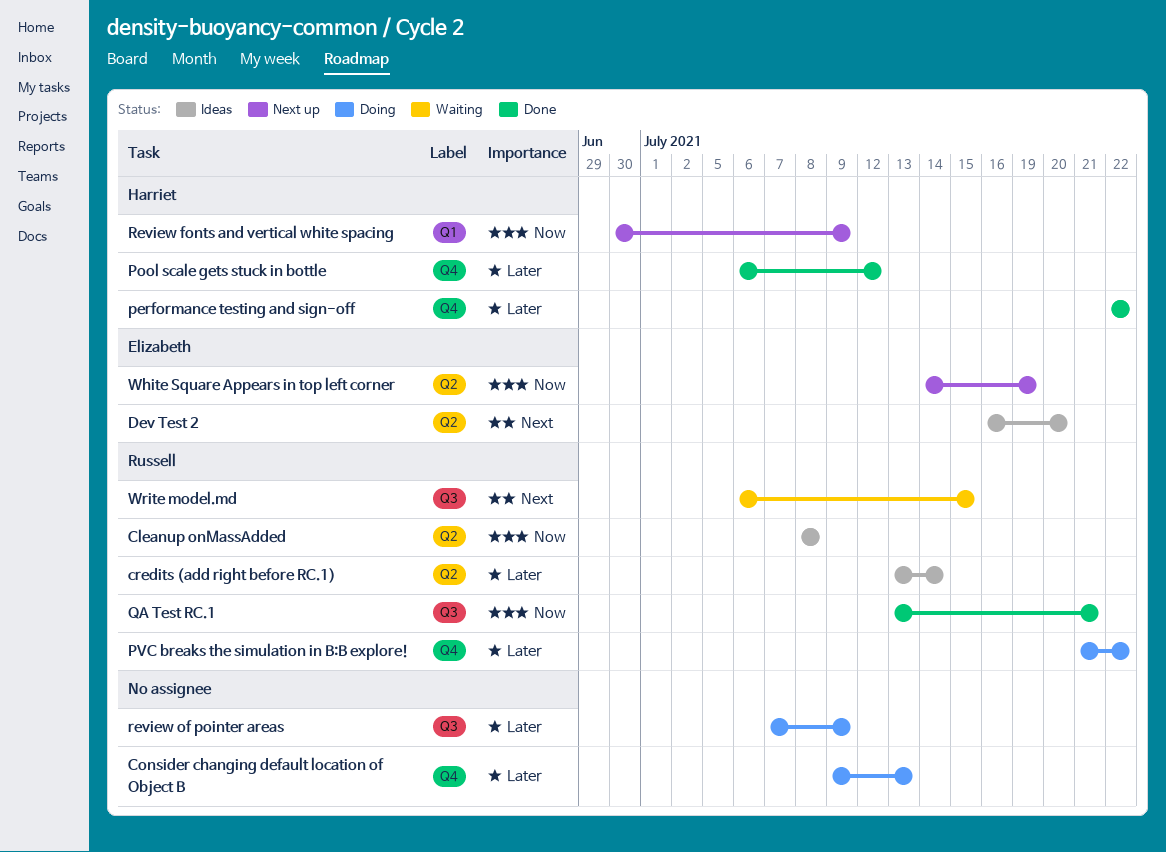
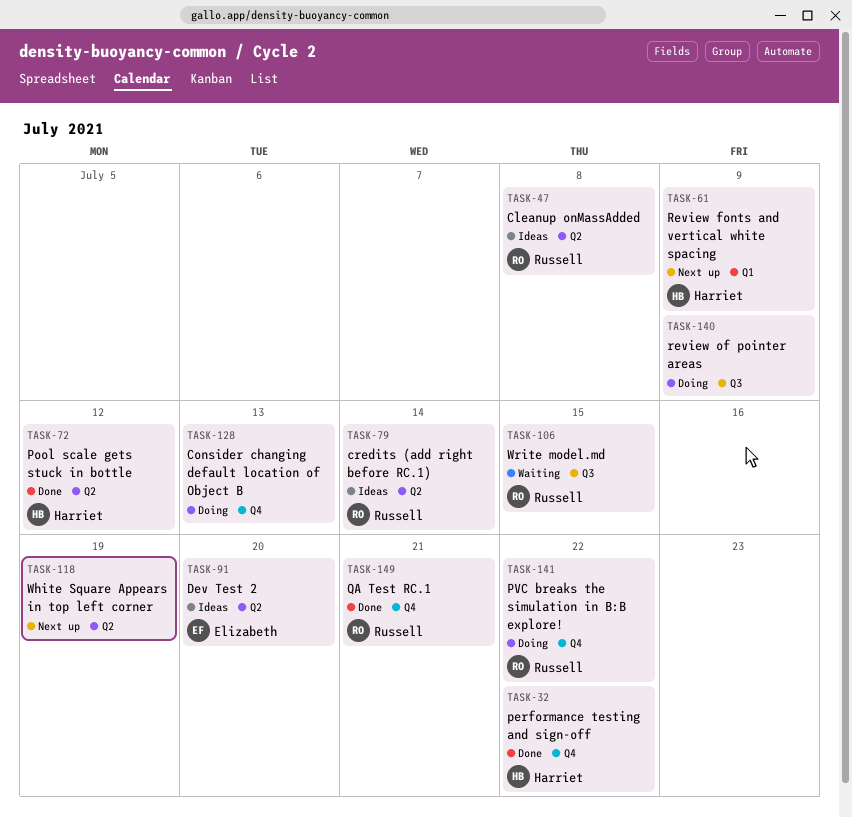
Pool scale gets stuck in bottle, label: Q4 -> Q2
QA Test RC.1, label: Q3 -> Q4
White Square Appears in top left corner, owner: Elizabeth -> none

